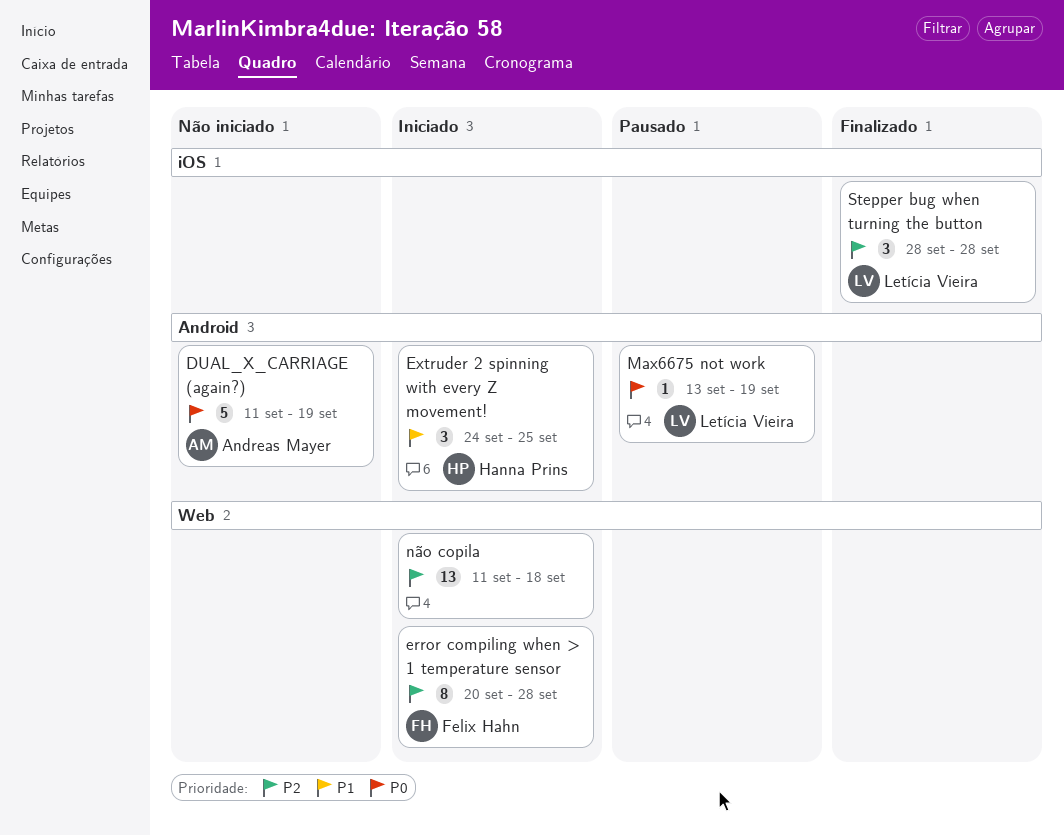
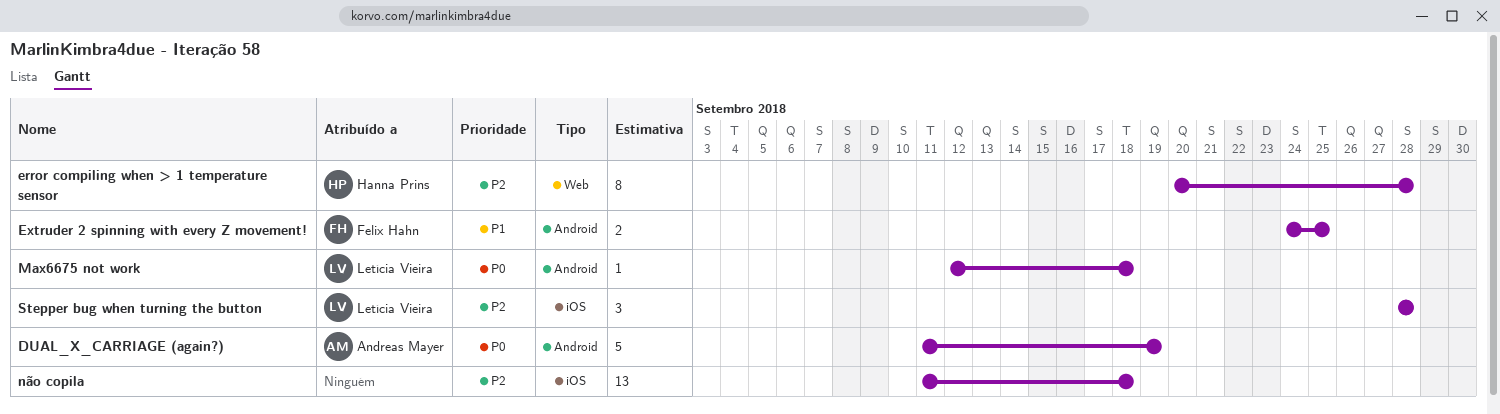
error compiling when > 1 temperature sensor, owner: Felix Hahn -> Hanna Prins
Extruder 2 spinning with every Z movement!, owner: Hanna Prins -> Felix Hahn
Extruder 2 spinning with every Z movement!, estimate: 3 -> 2
Max6675 not work, start: Sep 13 -> Sep 12
Max6675 not work, due: Sep 19 -> Sep 18
não copila, label: Web -> iOS

